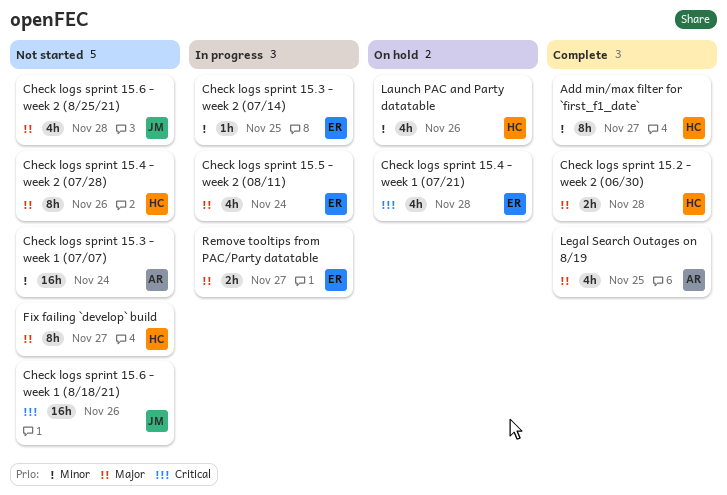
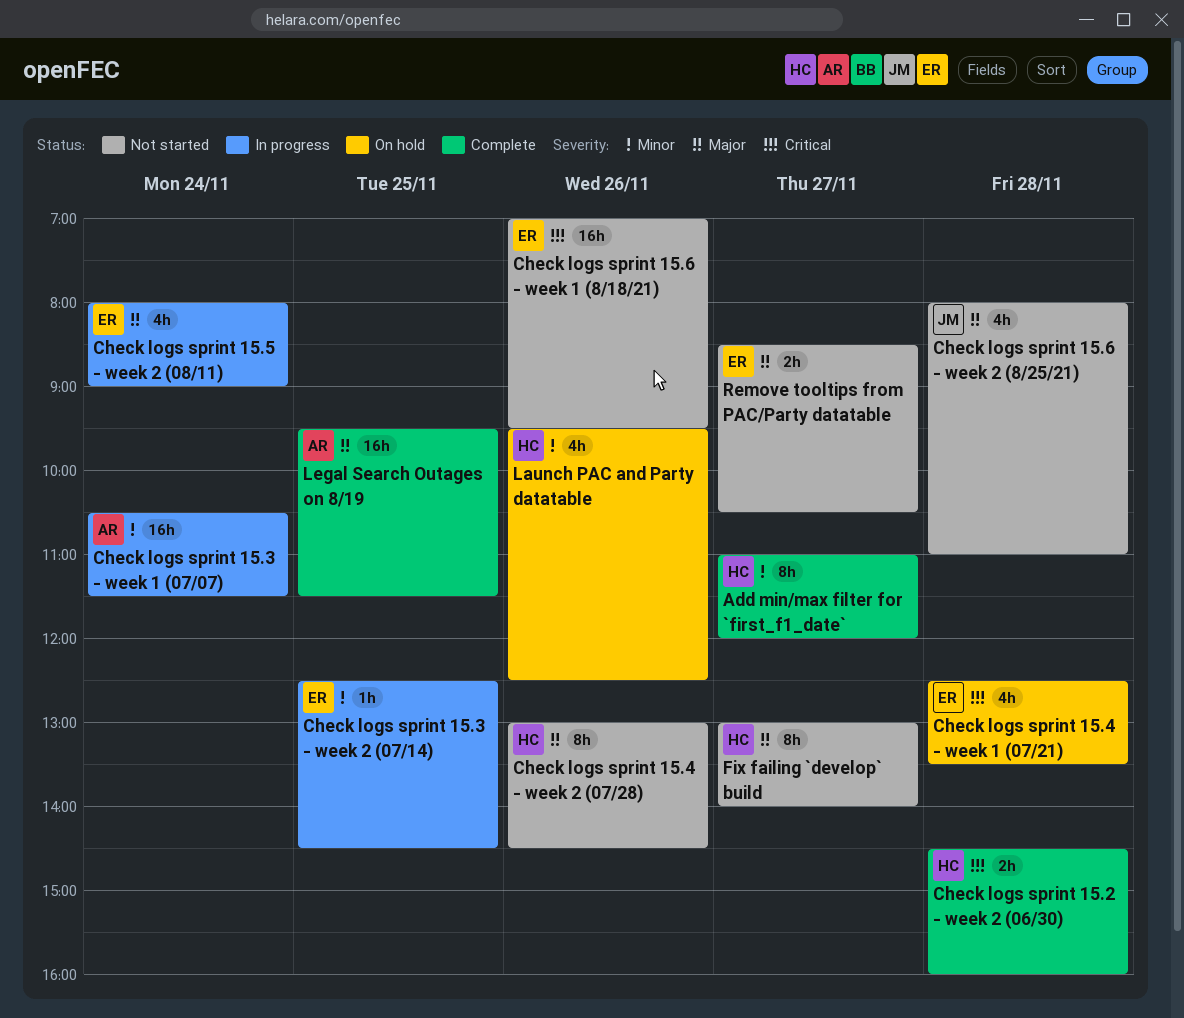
Check logs sprint 15.2 - week 2 (06/30), priority: Major -> Critical
Check logs sprint 15.3 - week 1 (07/07), status: Not started -> In progress
Check logs sprint 15.6 - week 1 (8/18/21), owner: JM -> ER
Legal Search Outages on 8/19, estimate: 4h -> 16h
Remove tooltips from PAC/Party datatable, status: In progress -> Not started

